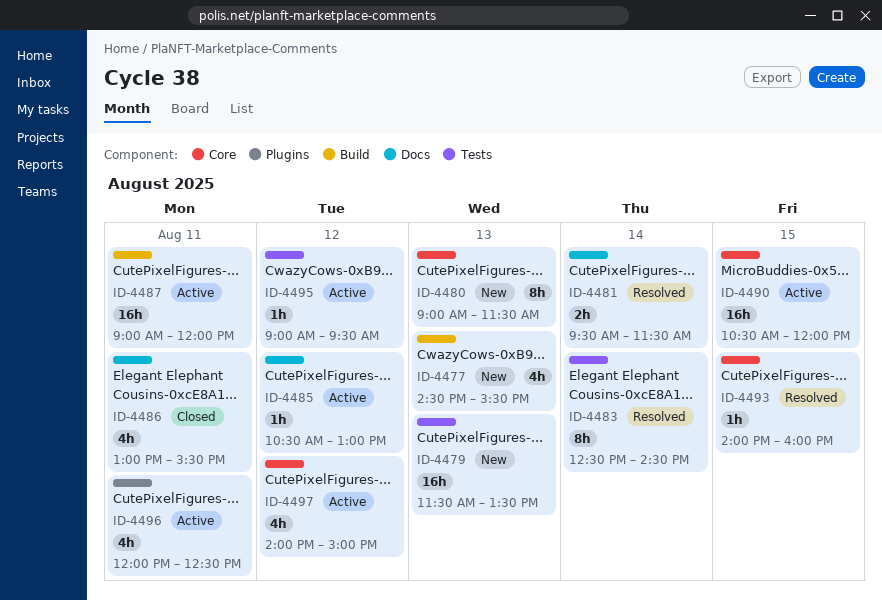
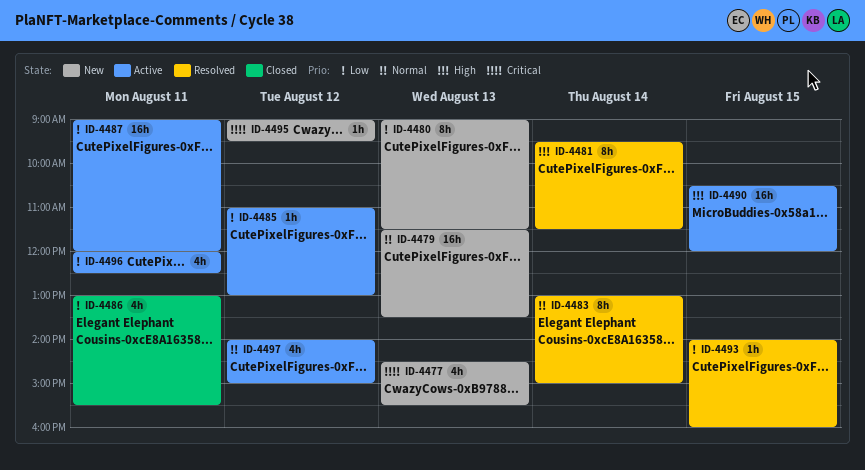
ID-4481, estimate: 2h -> 8h
ID-4483, begins: 12:30 -> 13:00
ID-4483, ends: 14:30 -> 15:00
ID-4485, begins: 10:30 -> 11:00
ID-4495, status: Active -> New

